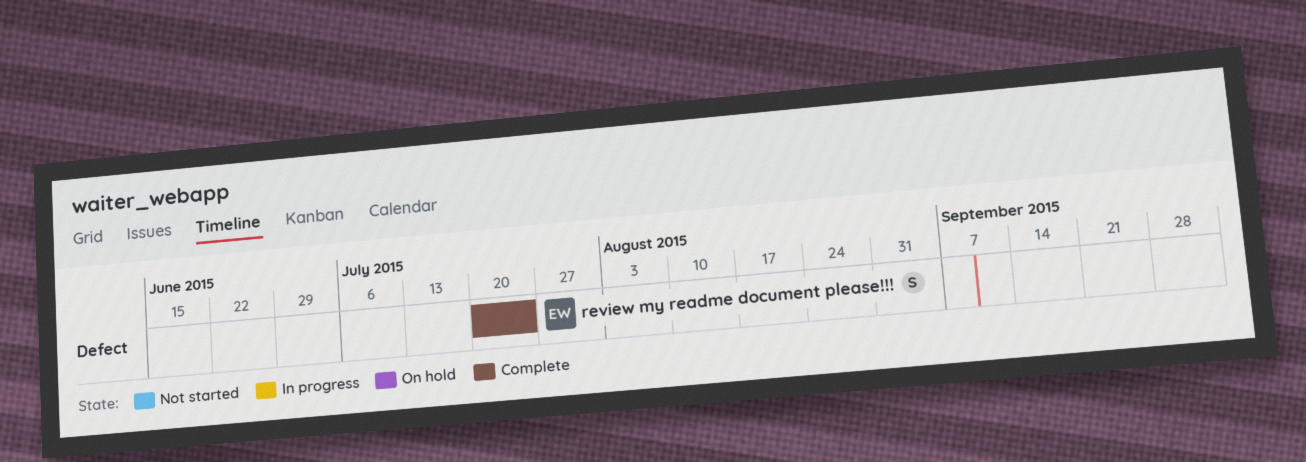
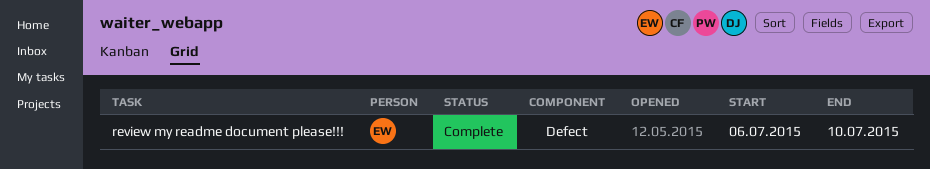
review my readme document please!!!, start: Jul 20 -> Jul 6
review my readme document please!!!, due: Jul 24 -> Jul 10

